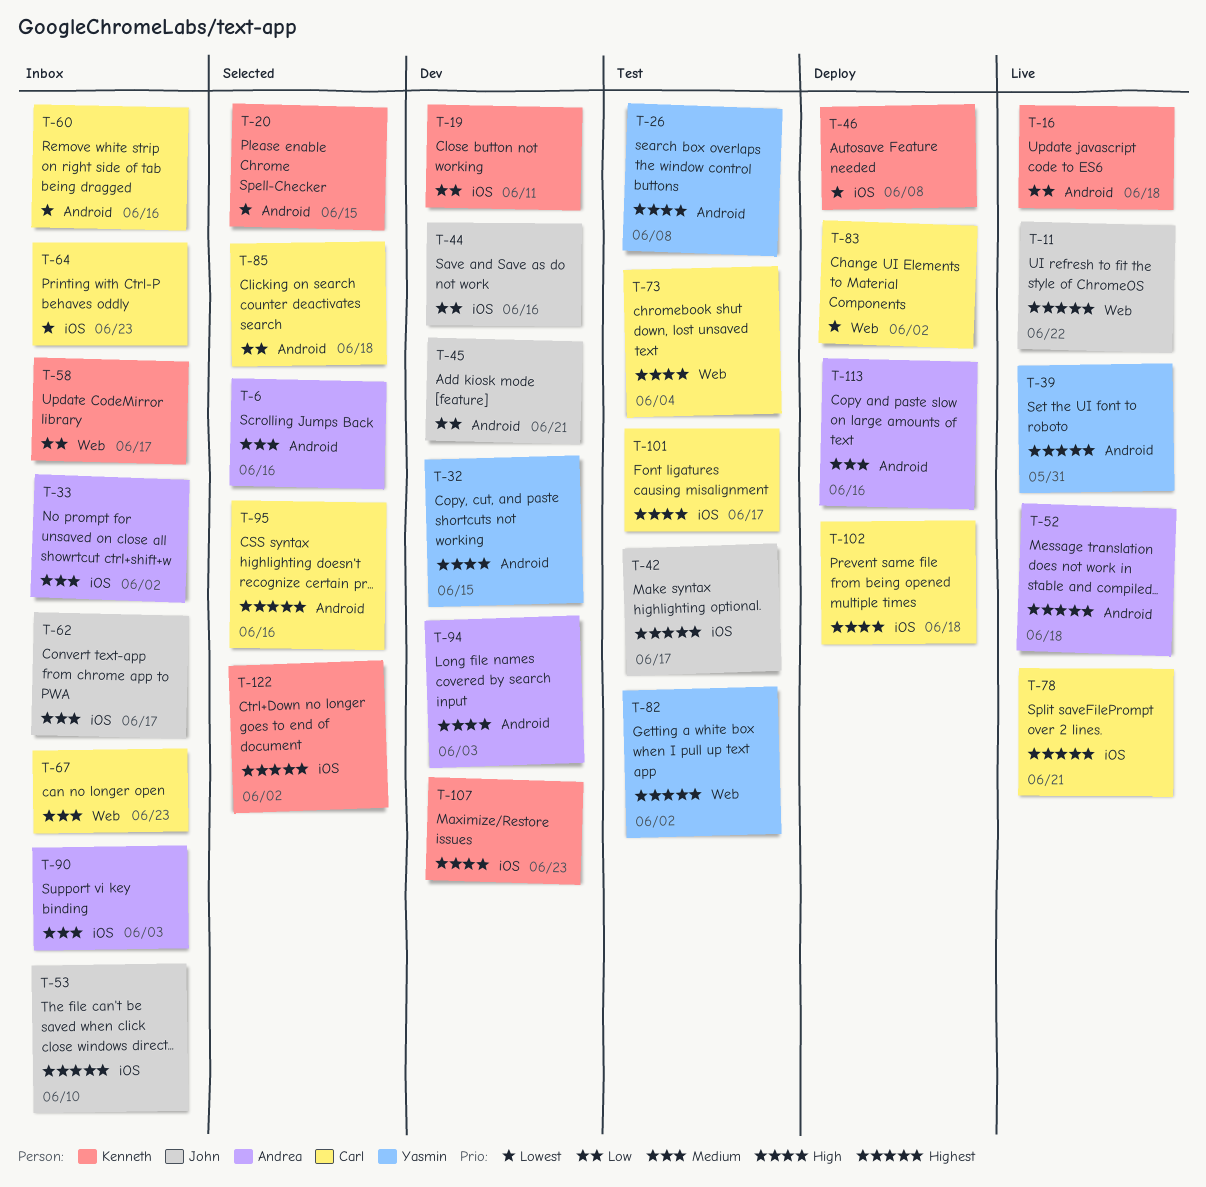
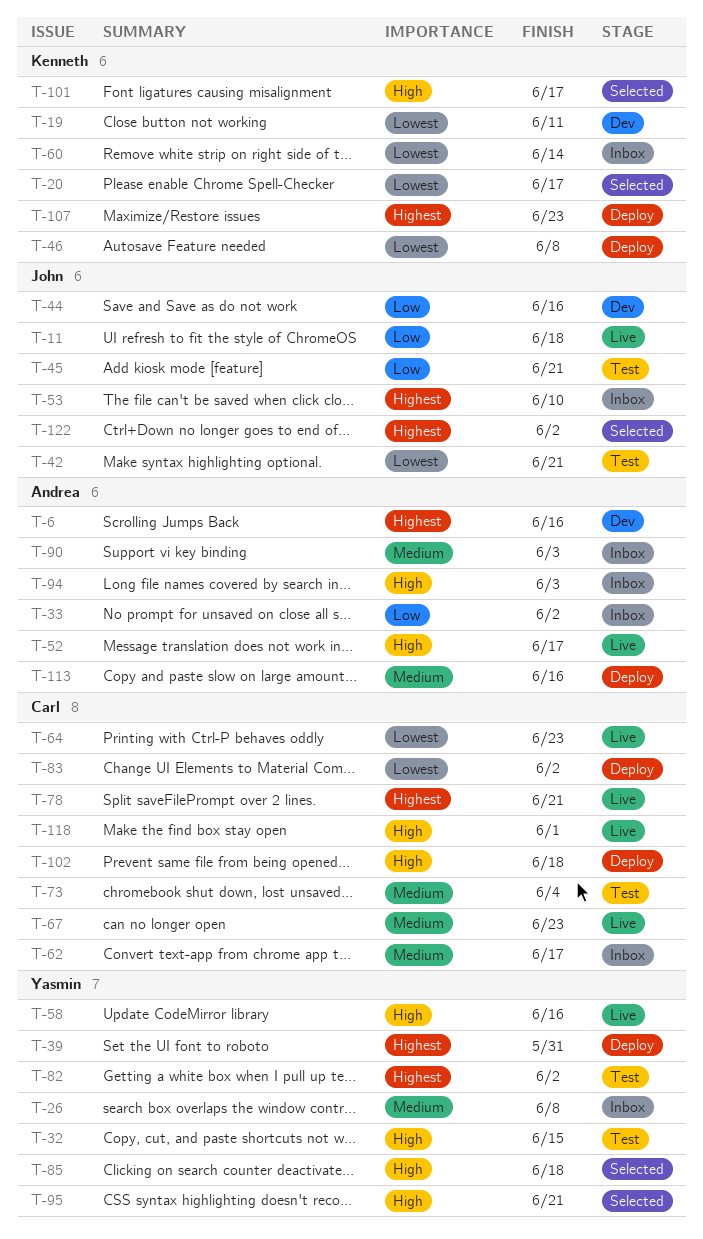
T-6, status: Selected -> Dev
T-6, priority: Medium -> Highest
T-11, priority: Highest -> Low
T-11, due: Jun 22 -> Jun 18
T-16: present -> none
T-19, priority: Low -> Lowest
T-20, due: Jun 15 -> Jun 17
T-26, status: Test -> Inbox
T-26, priority: High -> Medium
T-32, status: Dev -> Test
T-33, priority: Medium -> Low
T-39, status: Live -> Deploy
T-42, priority: Highest -> Lowest
T-42, due: Jun 17 -> Jun 21
T-45, status: Dev -> Test
T-52, priority: Highest -> High
T-52, due: Jun 18 -> Jun 17
T-58, status: Inbox -> Live
T-58, owner: Kenneth -> Yasmin
T-58, priority: Low -> High
T-58, due: Jun 17 -> Jun 16
T-60, owner: Carl -> Kenneth
T-60, due: Jun 16 -> Jun 14
T-62, owner: John -> Carl
T-64, status: Inbox -> Live
T-67, status: Inbox -> Live
T-73, priority: High -> Medium
T-85, owner: Carl -> Yasmin
T-85, priority: Low -> High
T-94, status: Dev -> Inbox
T-95, owner: Carl -> Yasmin
T-95, priority: Highest -> High
T-95, due: Jun 16 -> Jun 21
T-101, status: Test -> Selected
T-101, owner: Carl -> Kenneth
T-107, status: Dev -> Deploy
T-107, priority: High -> Highest
T-118: none -> present
T-122, owner: Kenneth -> John

